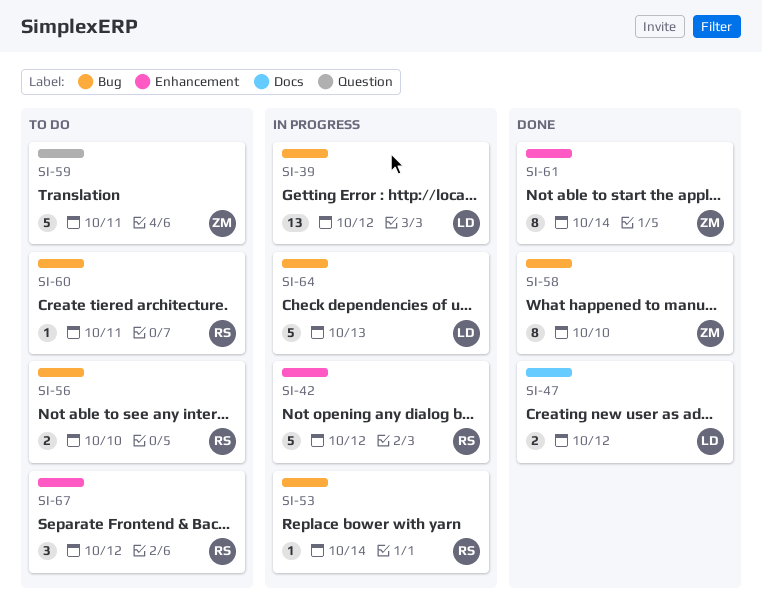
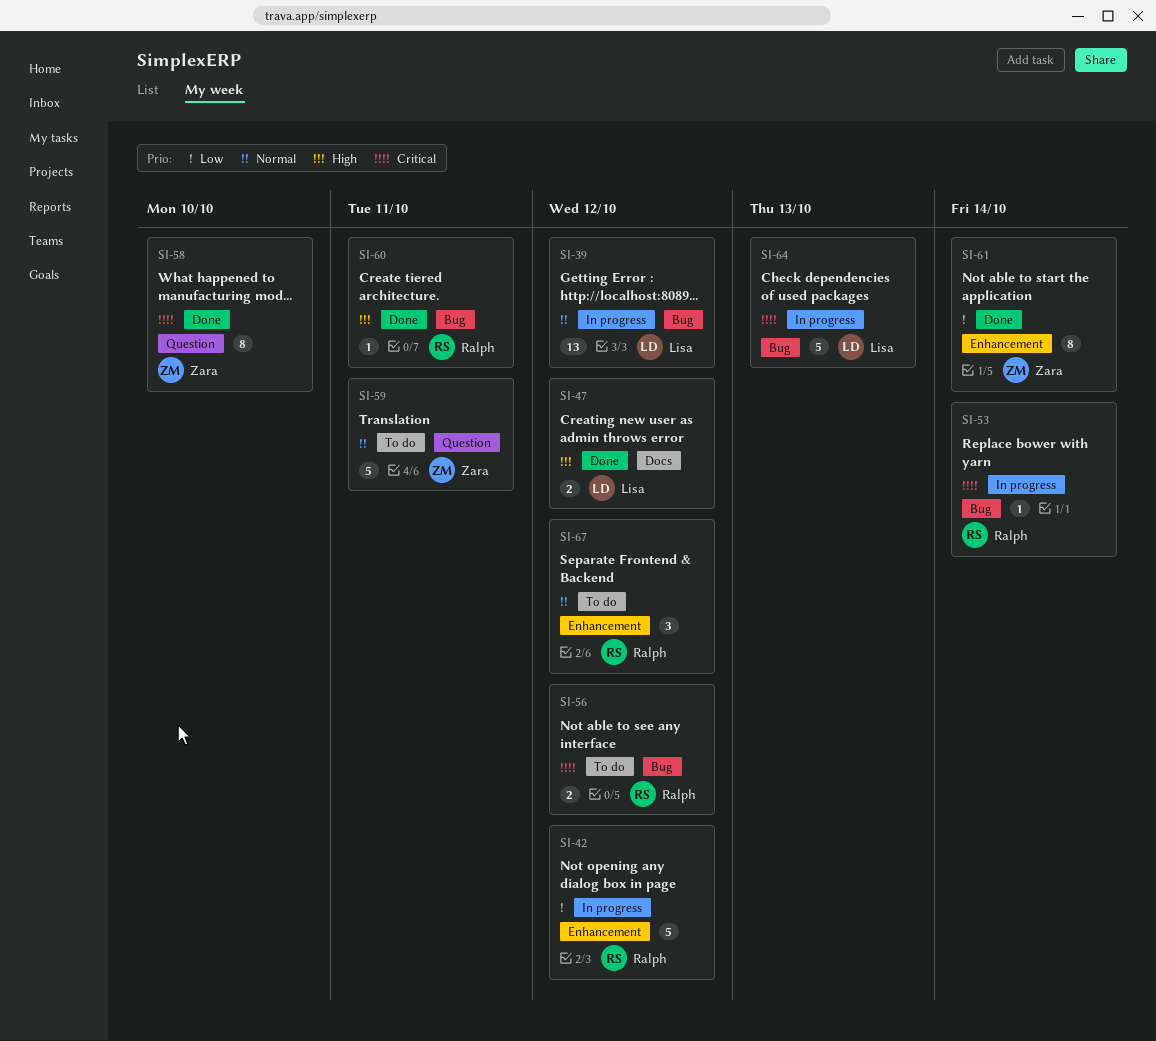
SI-56, due: Oct 10 -> Oct 12
SI-58, label: Bug -> Question
SI-60, status: To do -> Done

